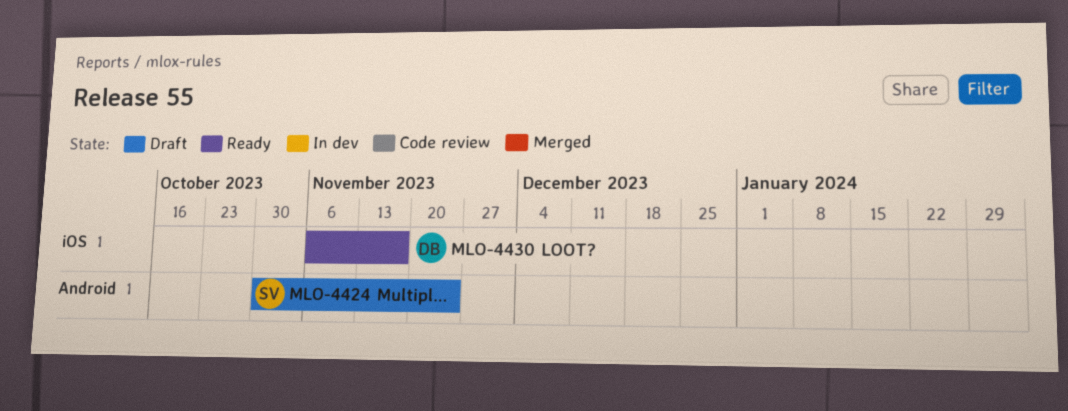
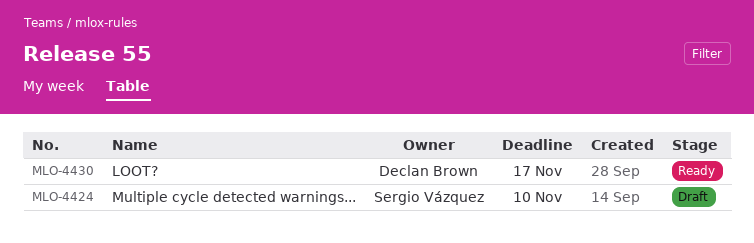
MLO-4424, due: Nov 24 -> Nov 10

